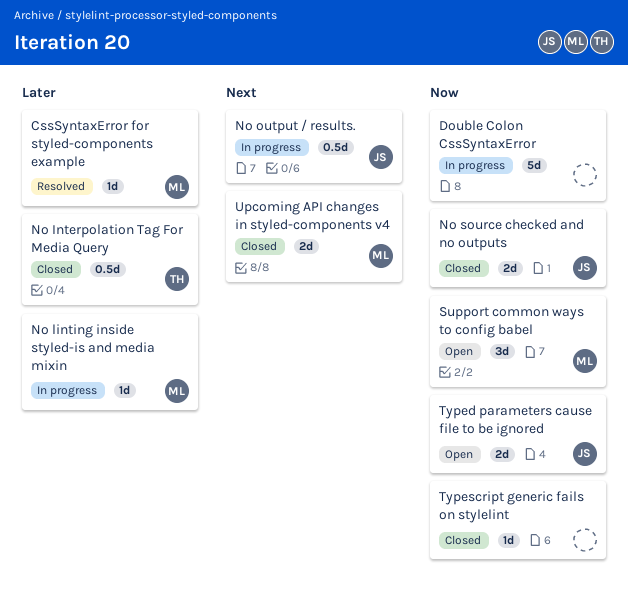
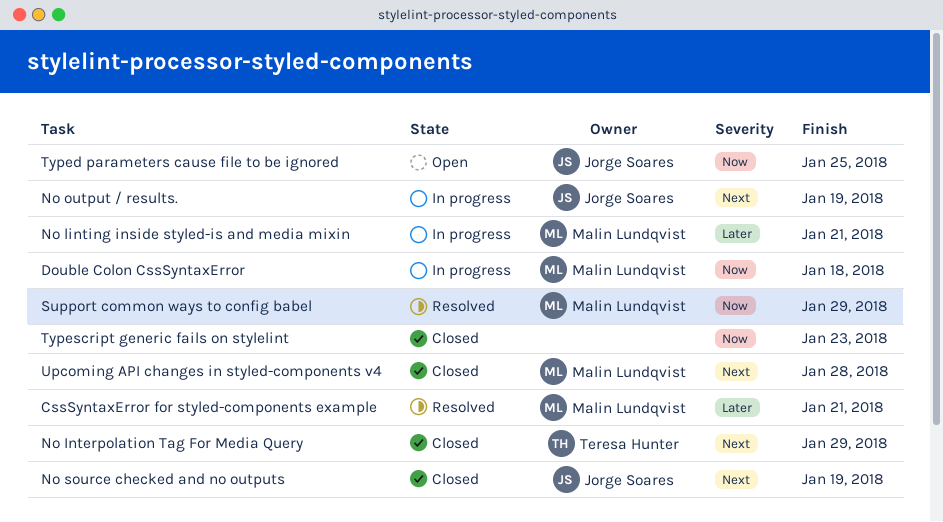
Double Colon CssSyntaxError, owner: none -> Malin Lundqvist
No Interpolation Tag For Media Query, priority: Later -> Next
No source checked and no outputs, priority: Now -> Next
Support common ways to config babel, status: Open -> Resolved

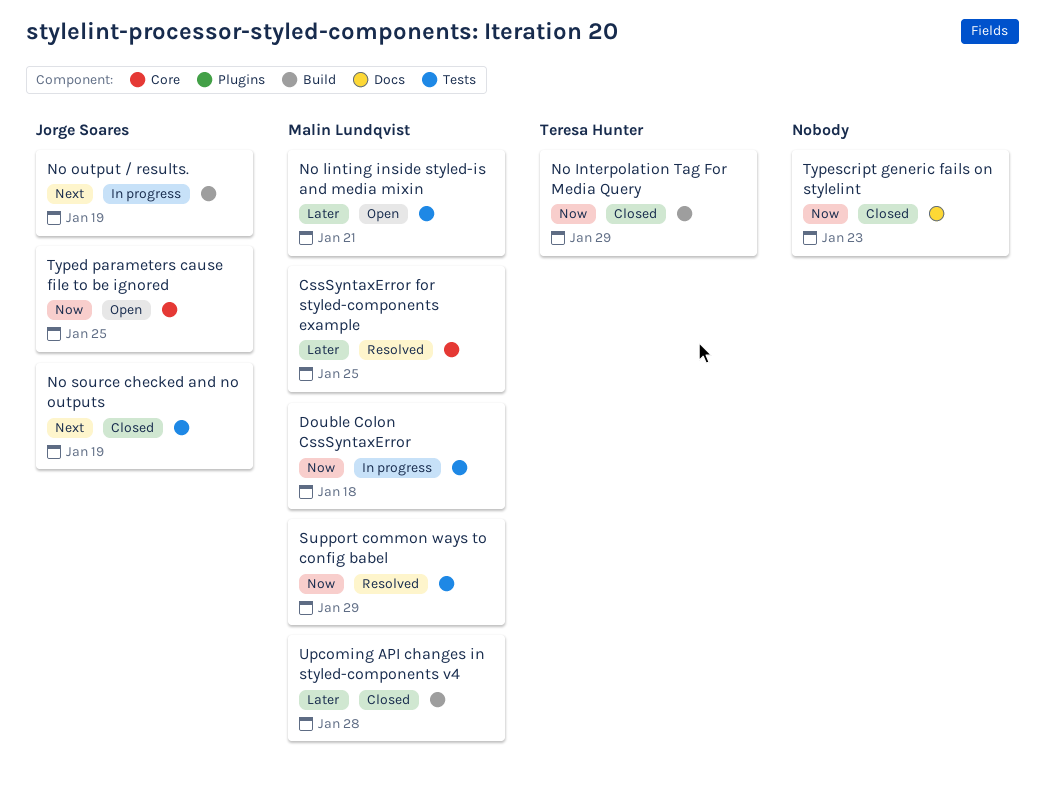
CssSyntaxError for styled-components example, due: Jan 21 -> Jan 25
No Interpolation Tag For Media Query, priority: Next -> Now
No linting inside styled-is and media mixin, status: In progress -> Open
Upcoming API changes in styled-components v4, priority: Next -> Later

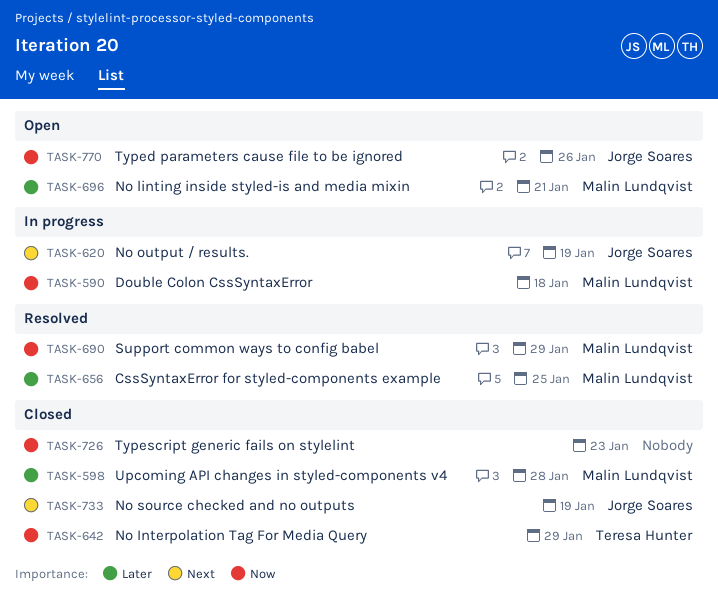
Typed parameters cause file to be ignored, due: Jan 25 -> Jan 26

